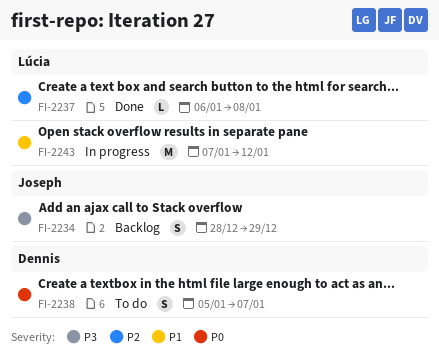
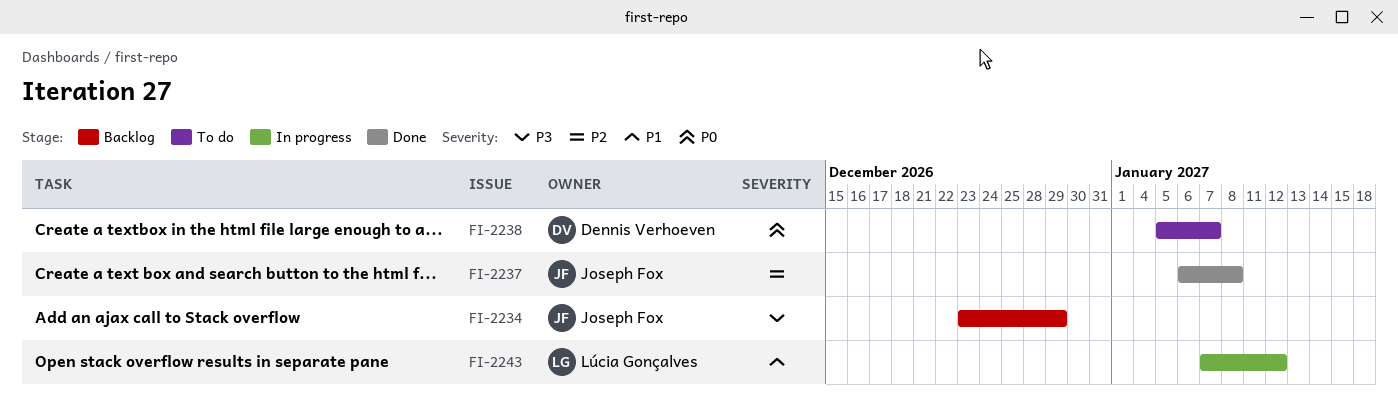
FI-2234, start: Dec 28 -> Dec 23
FI-2237, owner: Lúcia Gonçalves -> Joseph Fox

